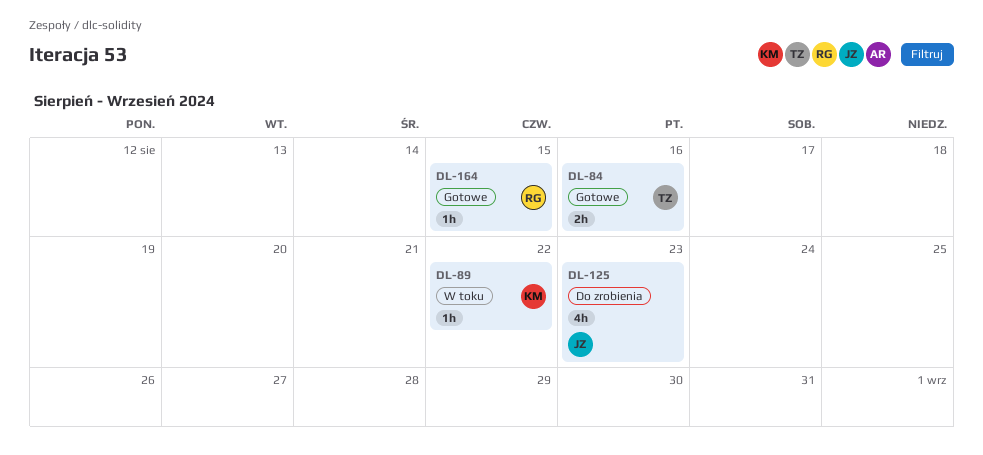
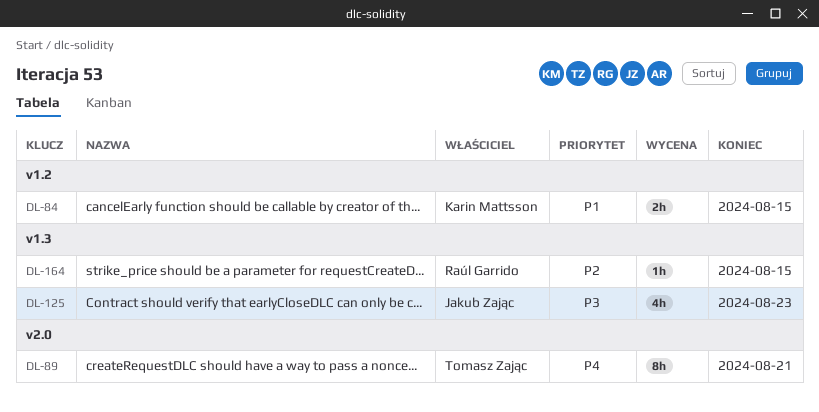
DL-84, owner: Tomasz Zając -> Karin Mattsson
DL-84, due: Aug 16 -> Aug 15
DL-89, owner: Karin Mattsson -> Tomasz Zając
DL-89, estimate: 1h -> 8h
DL-89, due: Aug 22 -> Aug 21

